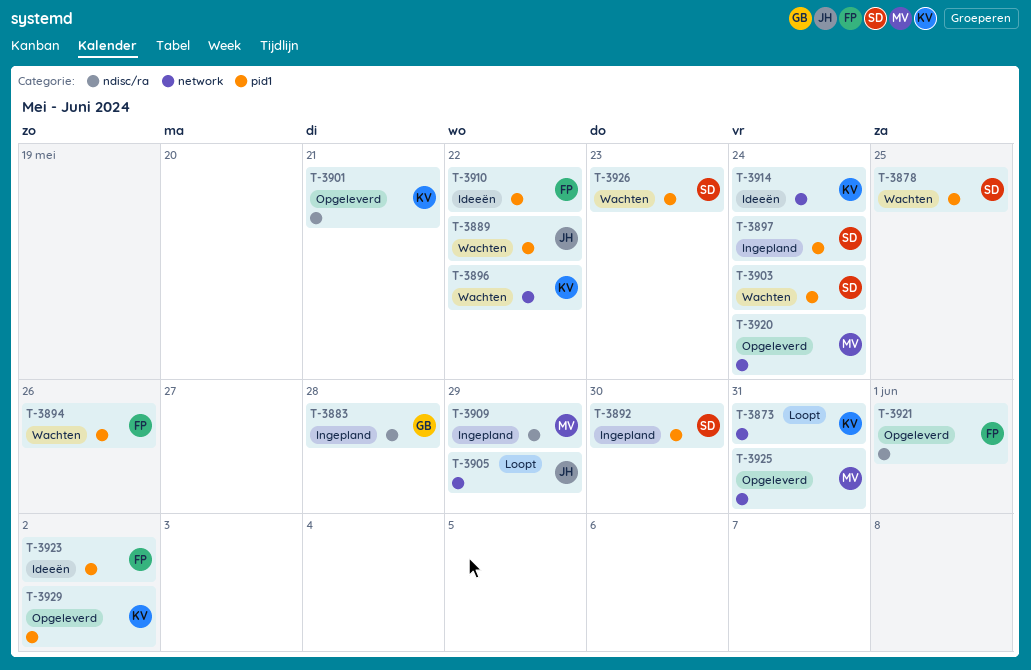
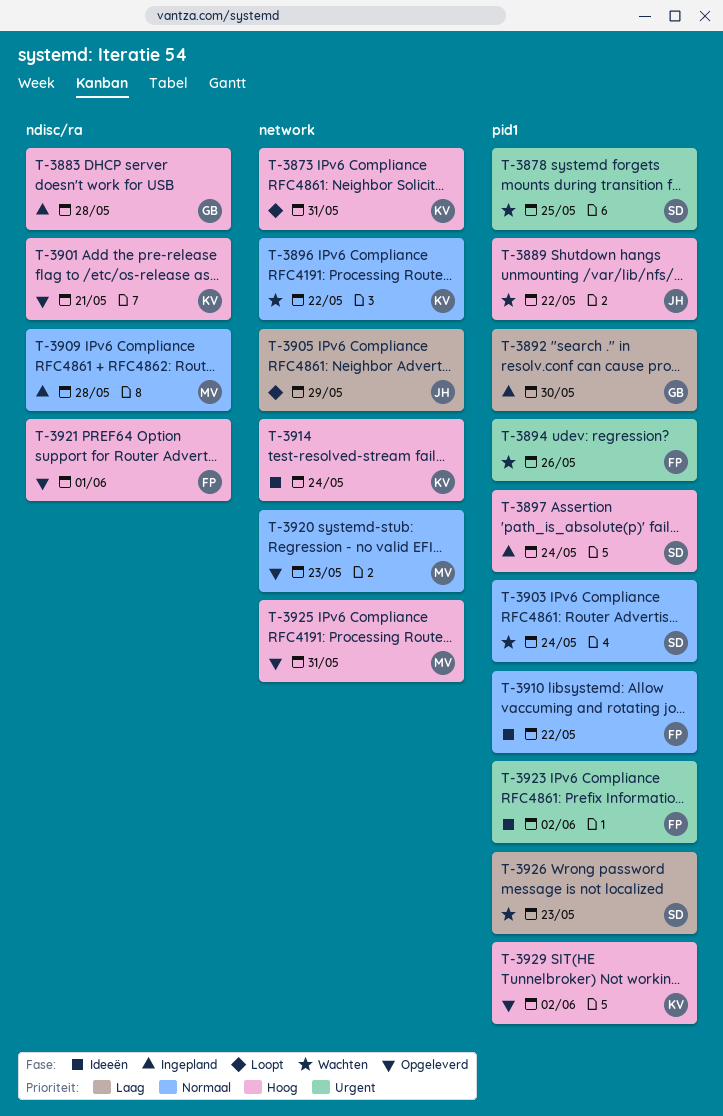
T-3892, owner: SD -> GB
T-3909, due: May 29 -> May 28
T-3920, due: May 24 -> May 23

